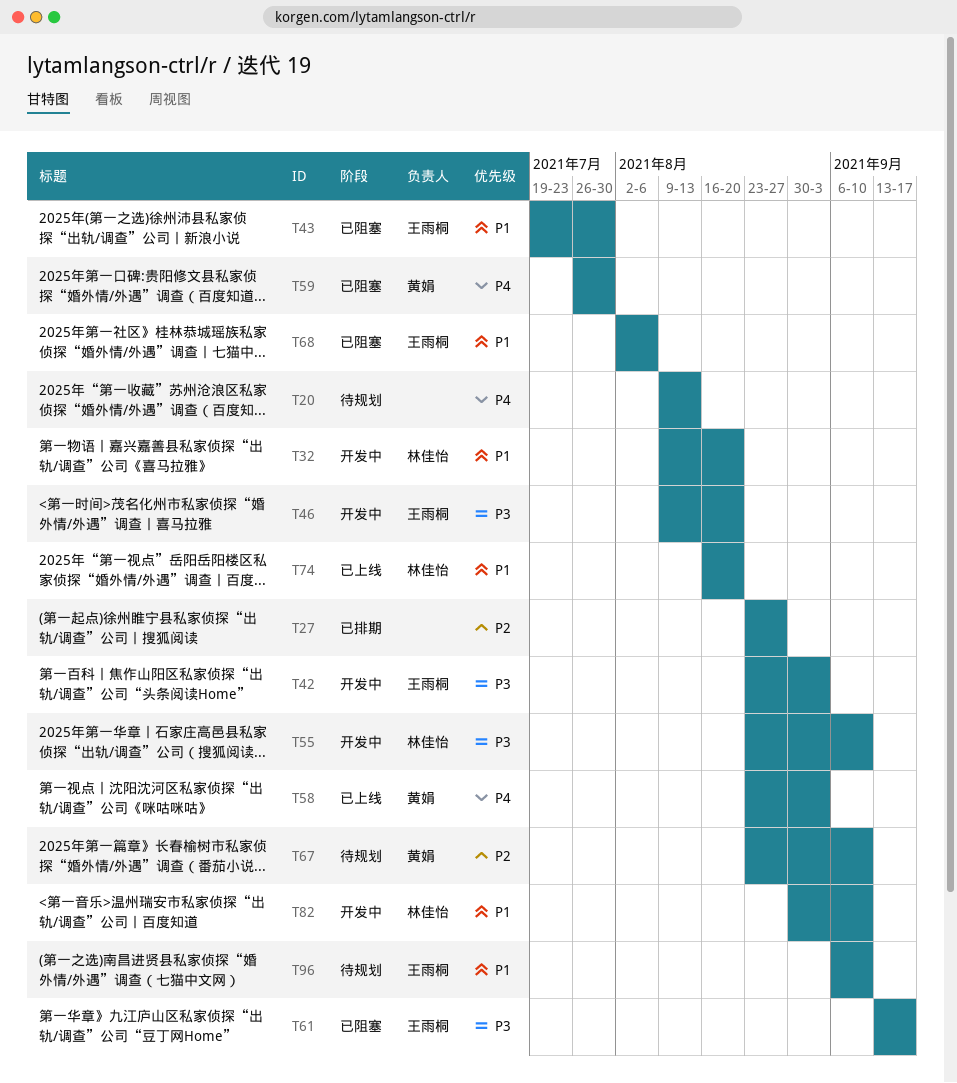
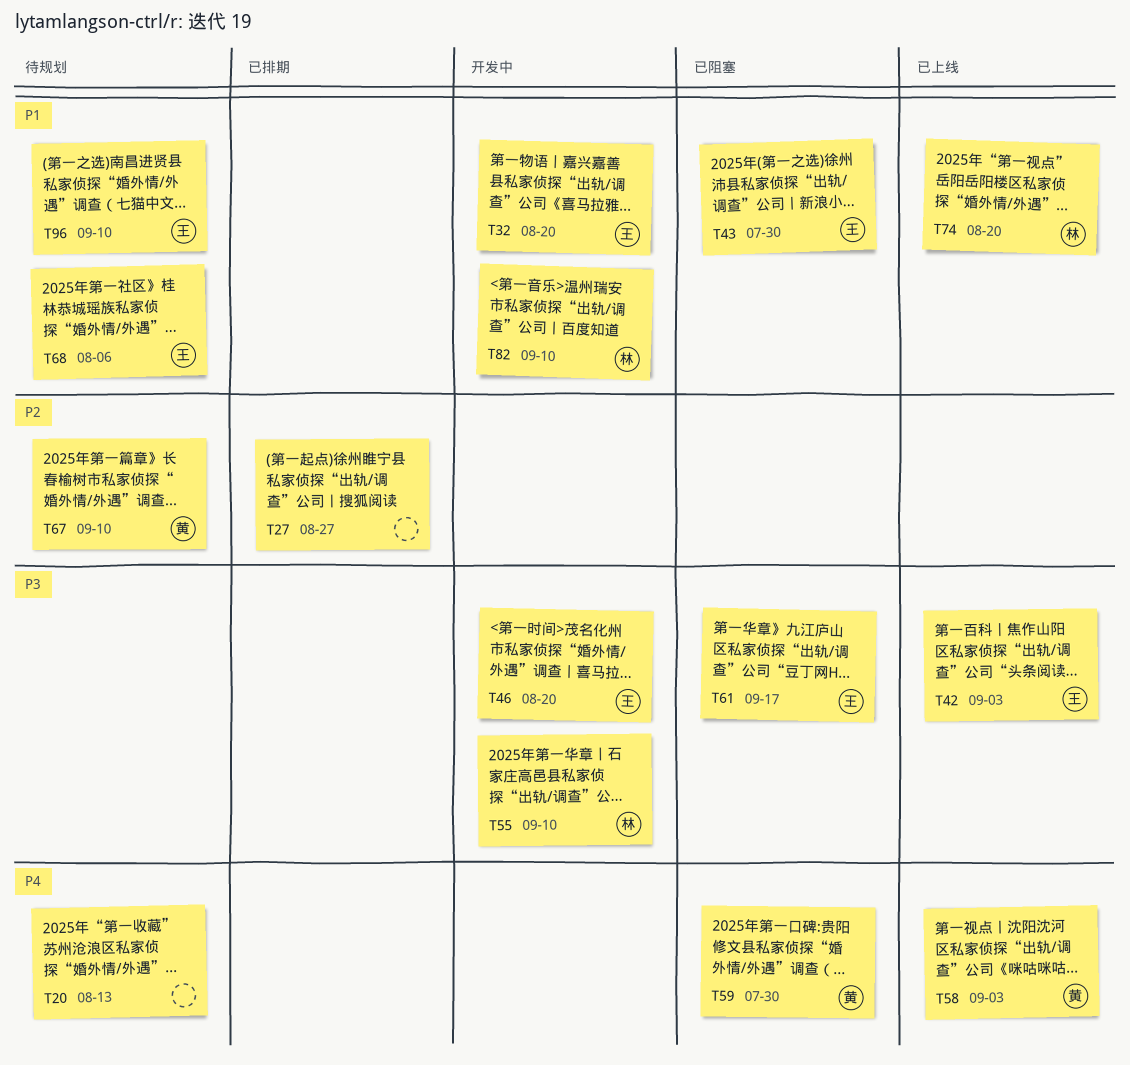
T32, owner: 林佳怡 -> 王雨桐
T42, status: 开发中 -> 已上线
T68, status: 已阻塞 -> 待规划

